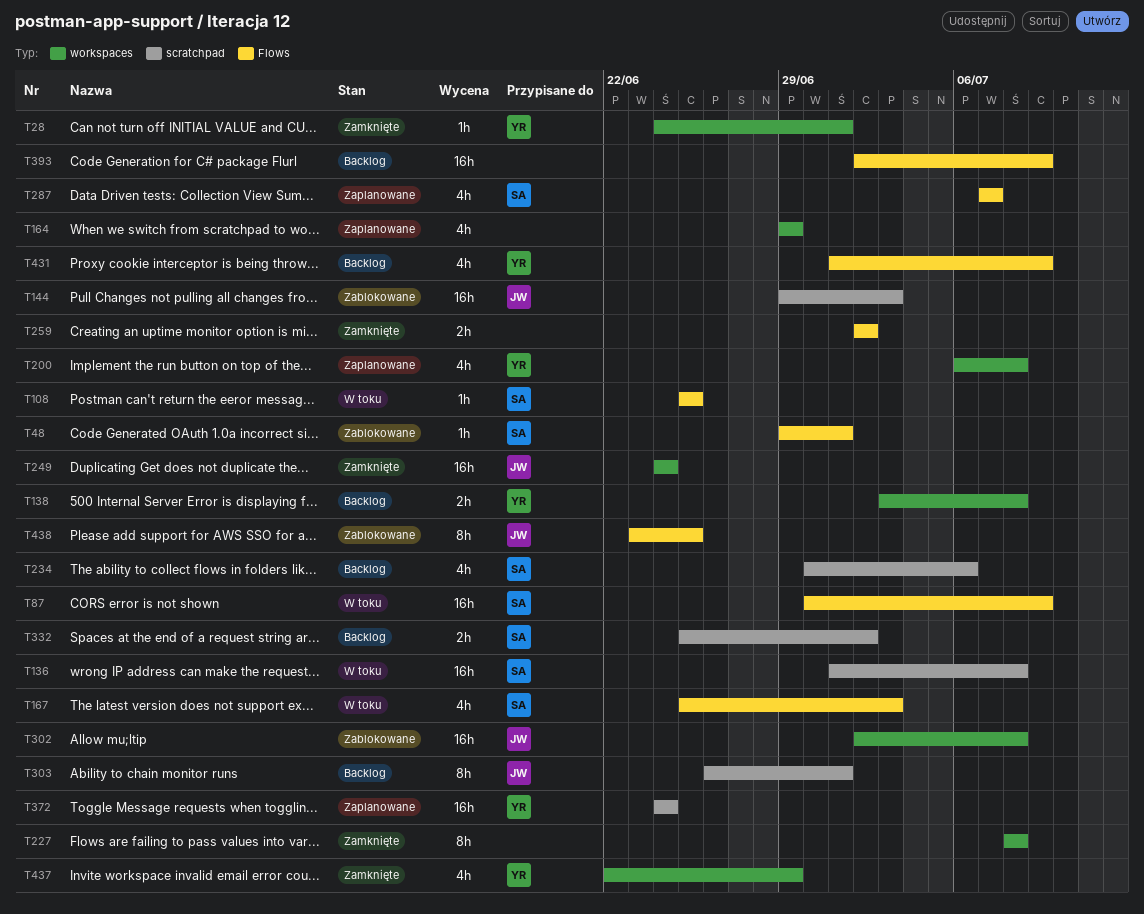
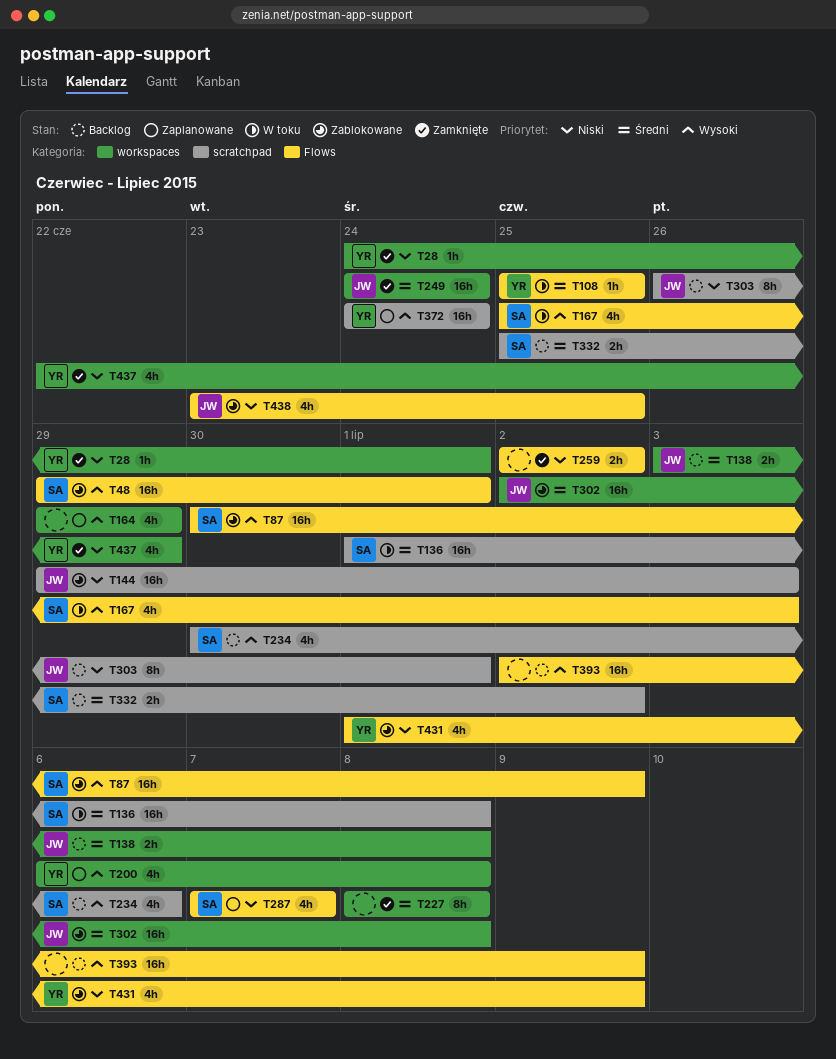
T48, estimate: 1h -> 16h
T87, status: W toku -> Zablokowane
T108, owner: SA -> YR
T138, owner: YR -> JW
T431, status: Backlog -> Zablokowane
T438, estimate: 8h -> 4h

